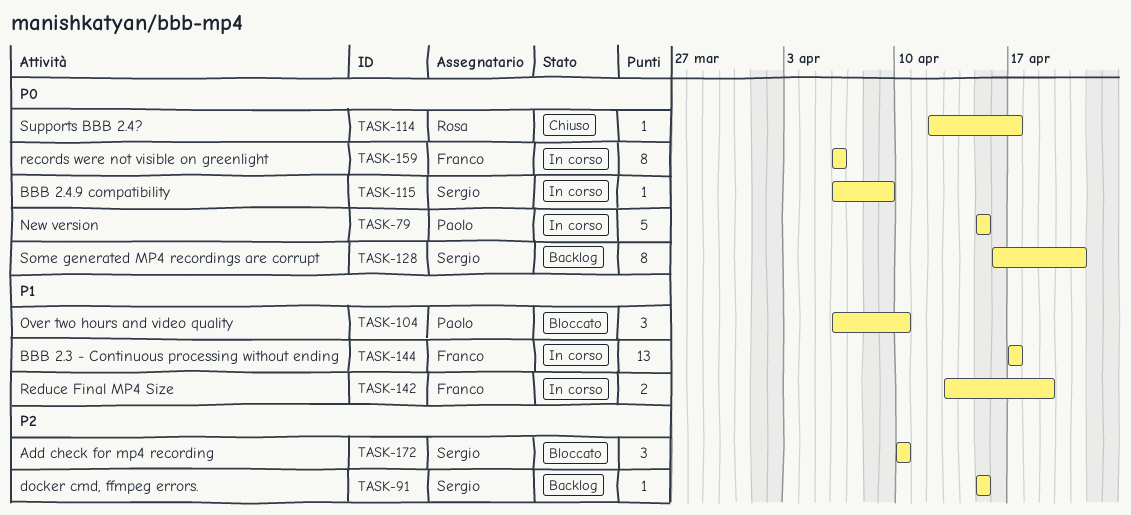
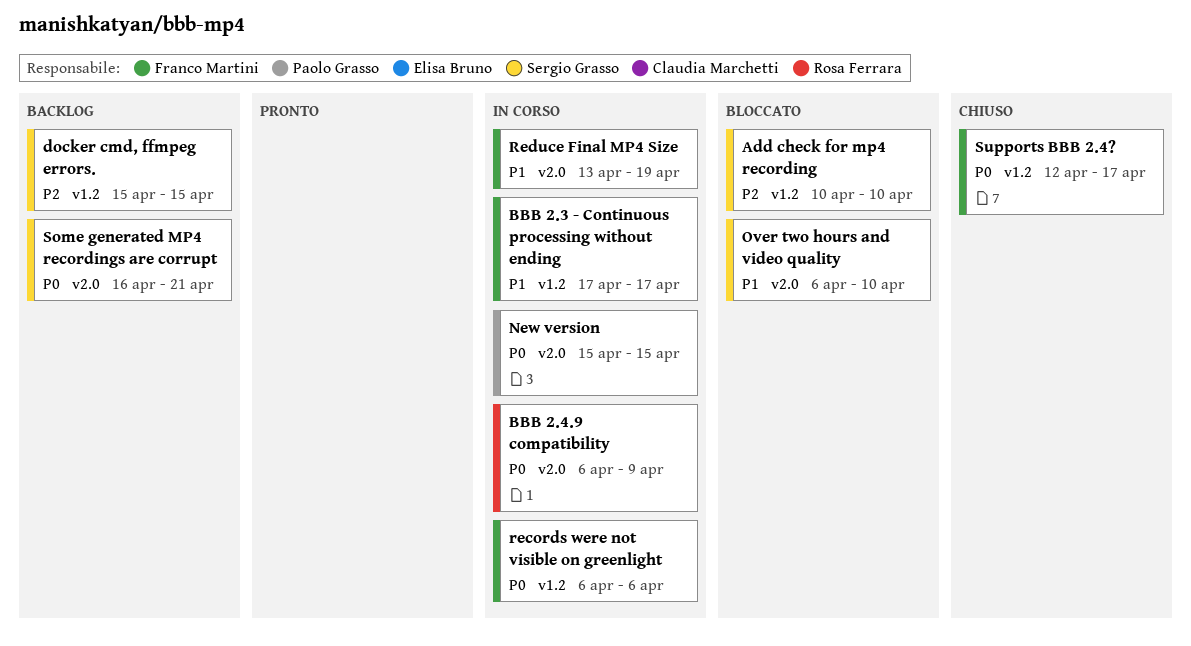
BBB 2.4.9 compatibility, owner: Sergio Grasso -> Rosa Ferrara
Over two hours and video quality, owner: Paolo Grasso -> Sergio Grasso
Supports BBB 2.4?, owner: Rosa Ferrara -> Franco Martini

